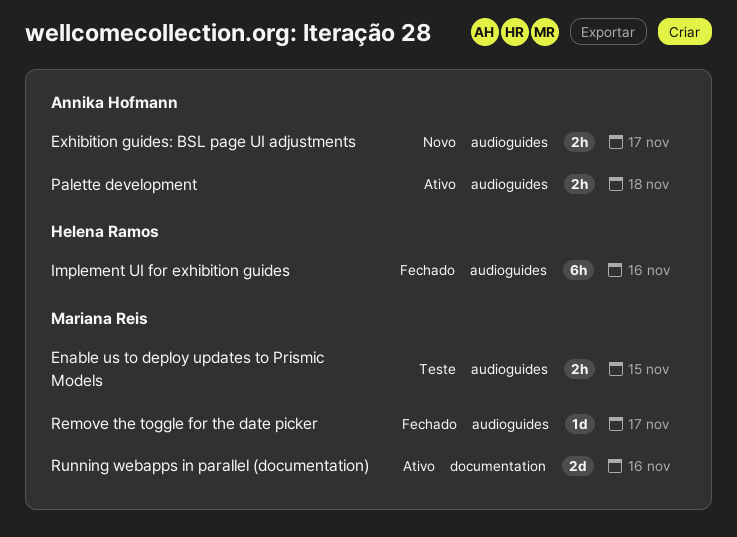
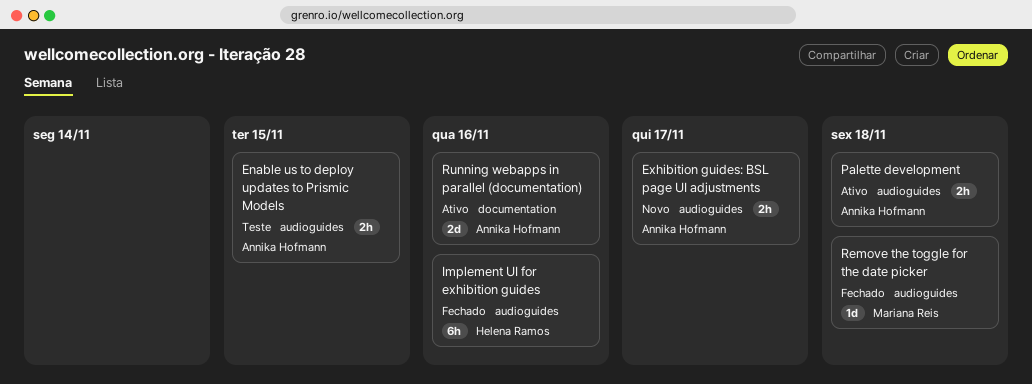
Enable us to deploy updates to Prismic Models, owner: Mariana Reis -> Annika Hofmann
Remove the toggle for the date picker, due: Nov 17 -> Nov 18
Running webapps in parallel (documentation), owner: Mariana Reis -> Annika Hofmann

